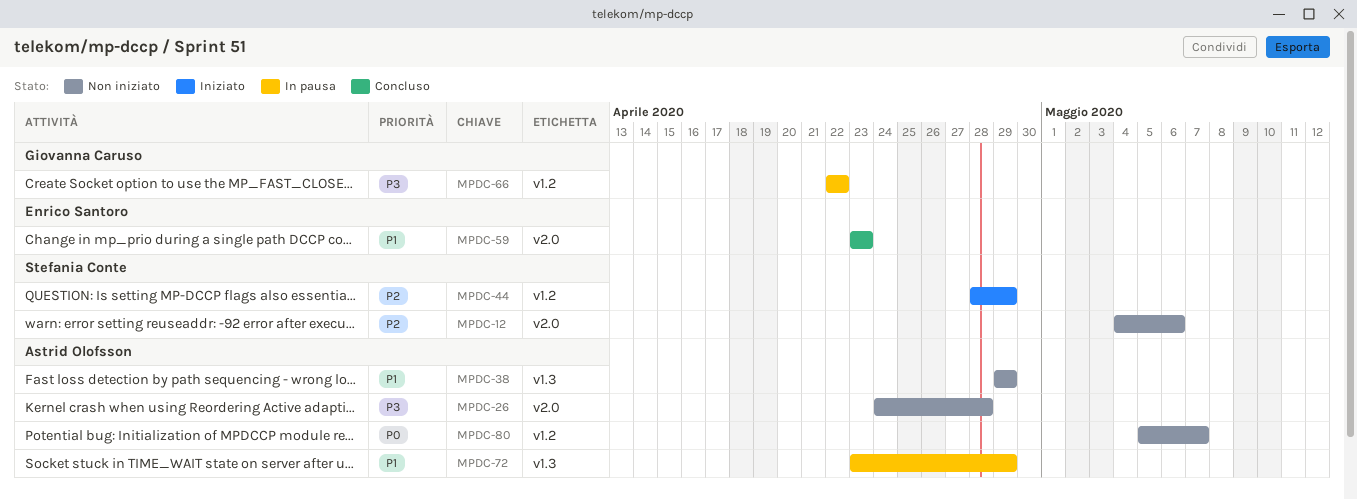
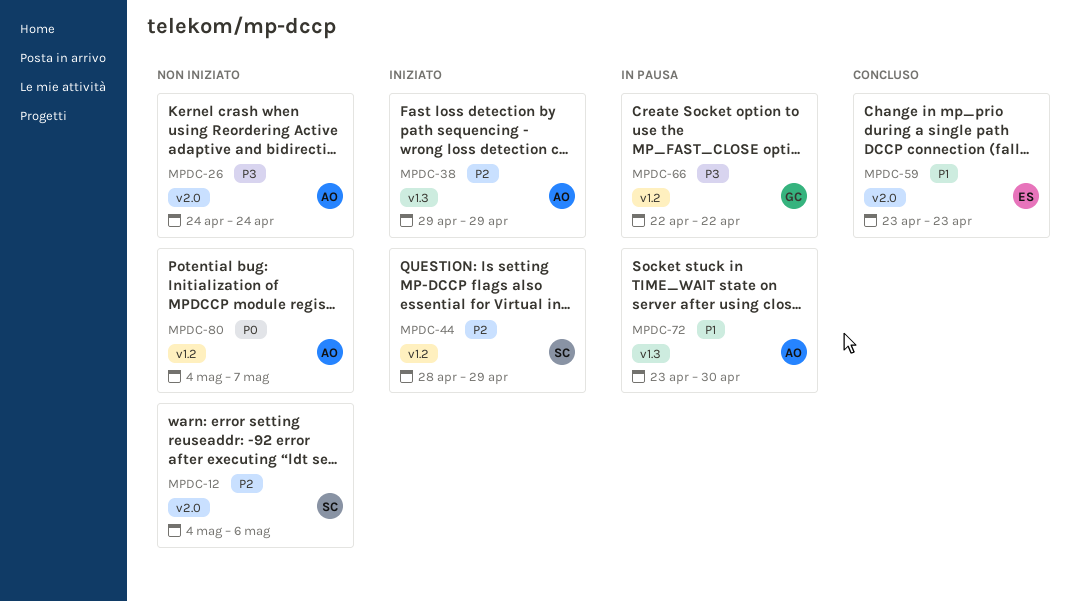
MPDC-26, due: Apr 28 -> Apr 24
MPDC-38, status: Non iniziato -> Iniziato
MPDC-38, priority: P1 -> P2
MPDC-72, due: Apr 29 -> Apr 30
MPDC-80, start: May 5 -> May 4

